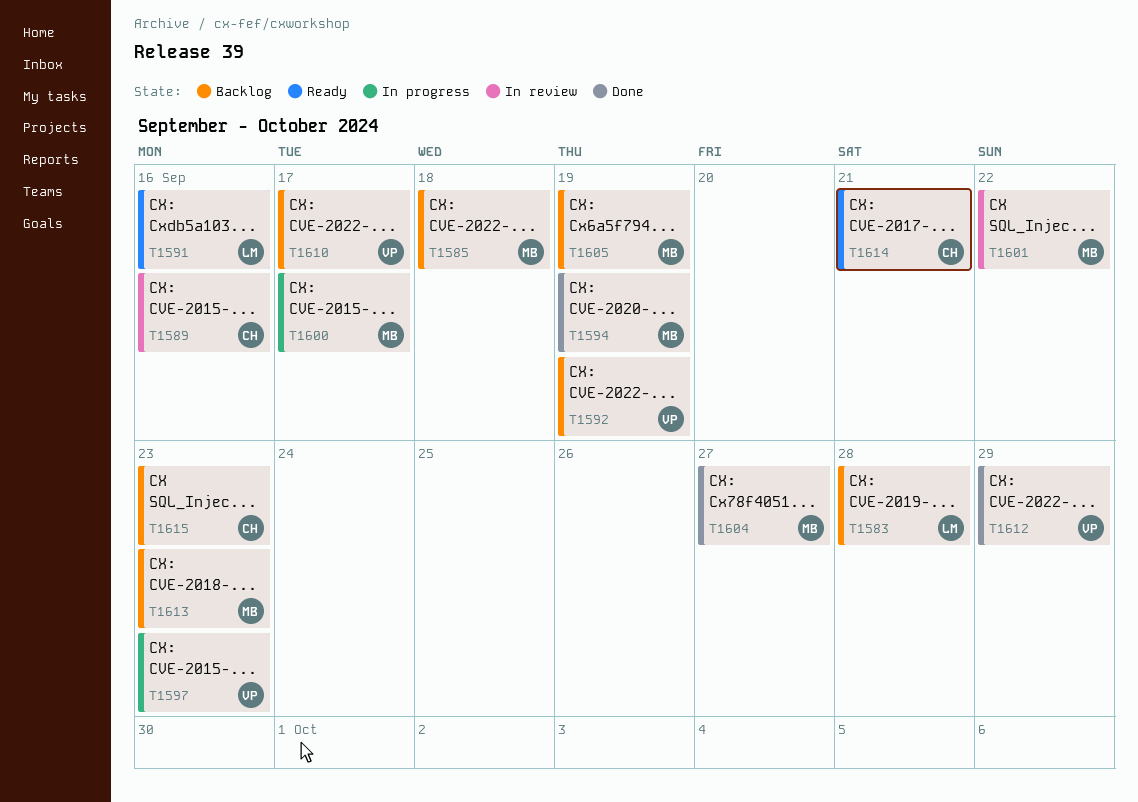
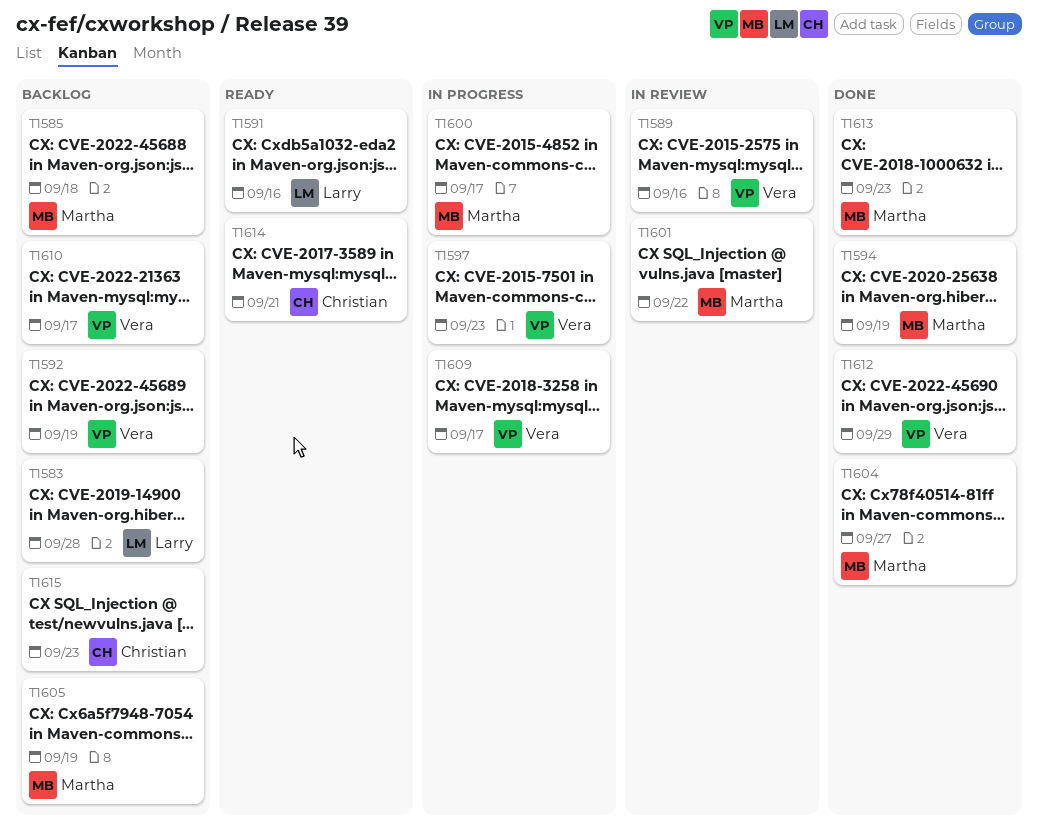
T1589, owner: Christian -> Vera
T1609: none -> present
T1613, status: Backlog -> Done

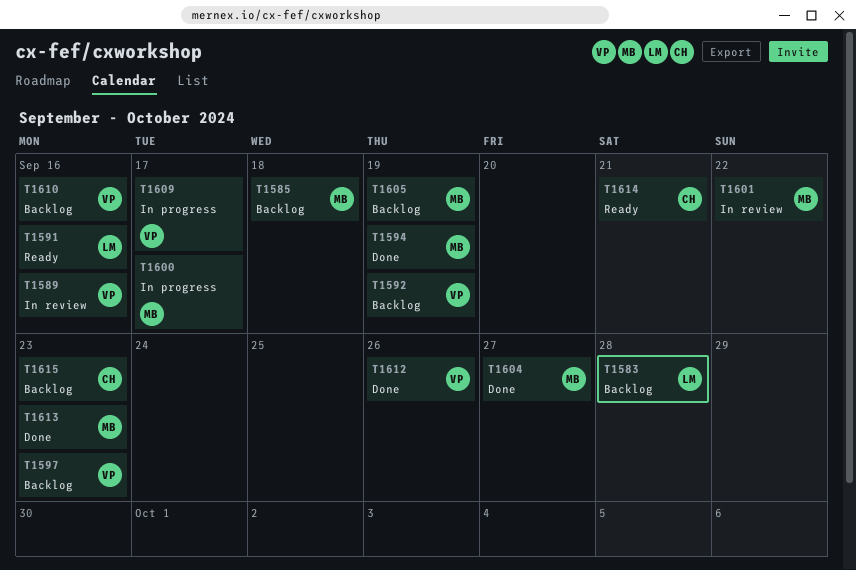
T1597, status: In progress -> Backlog
T1610, due: Sep 17 -> Sep 16
T1612, due: Sep 29 -> Sep 26

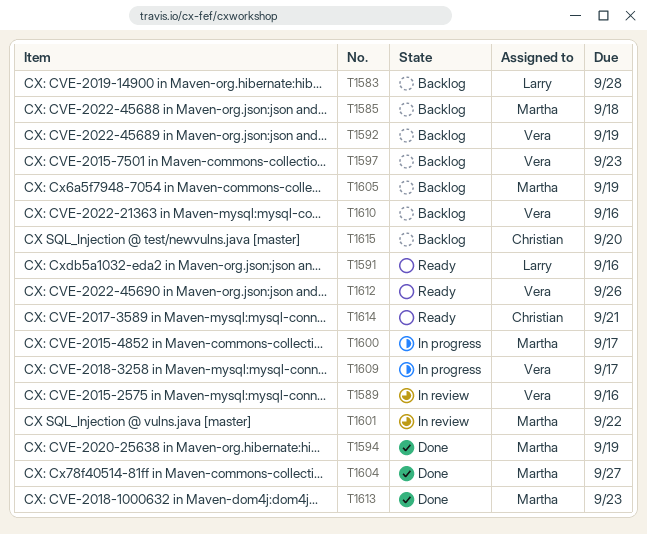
T1612, status: Done -> Ready
T1615, due: Sep 23 -> Sep 20

